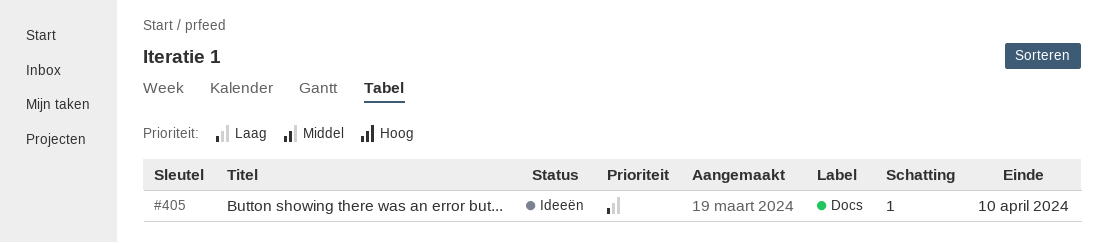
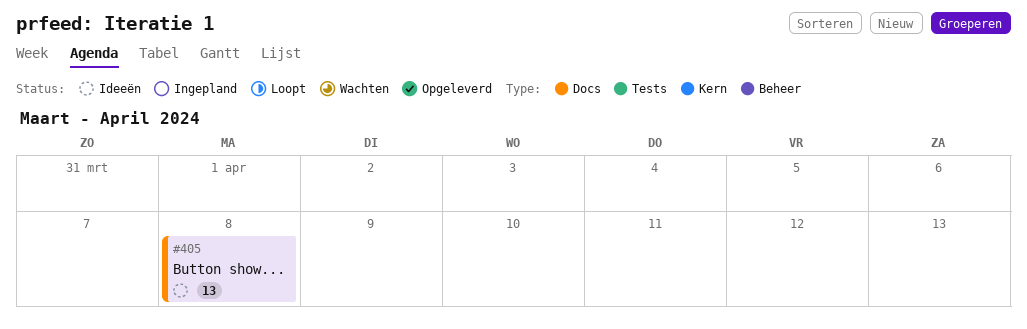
#405, estimate: 1 -> 13
#405, due: Apr 10 -> Apr 8

